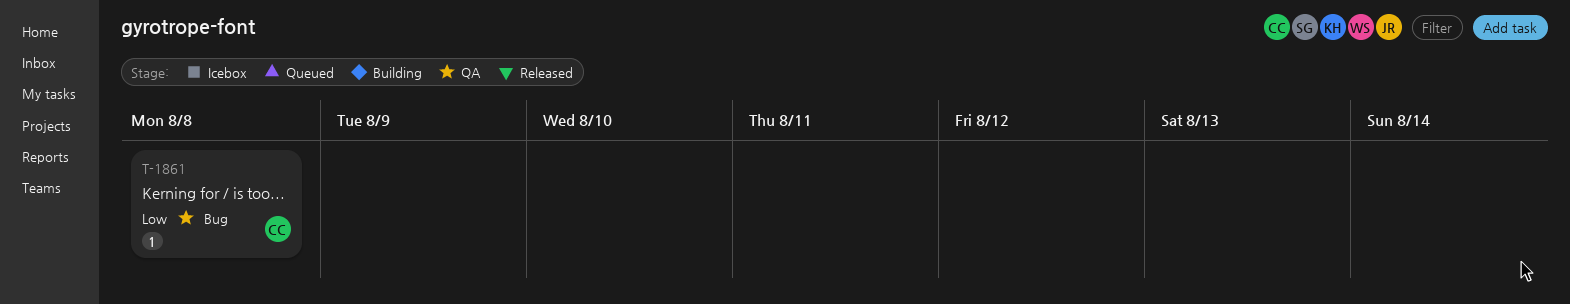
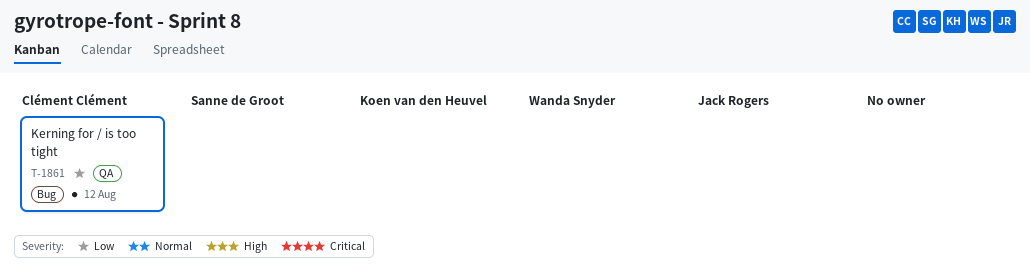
T-1861, due: Aug 8 -> Aug 12

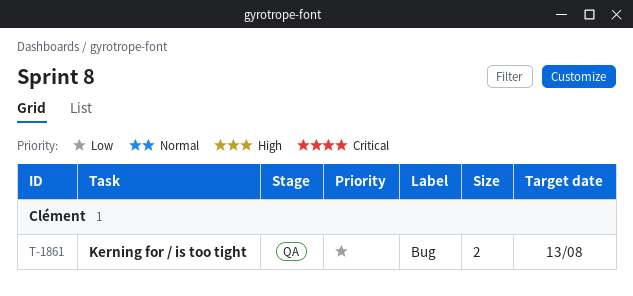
T-1861, estimate: 1 -> 2
T-1861, due: Aug 12 -> Aug 13

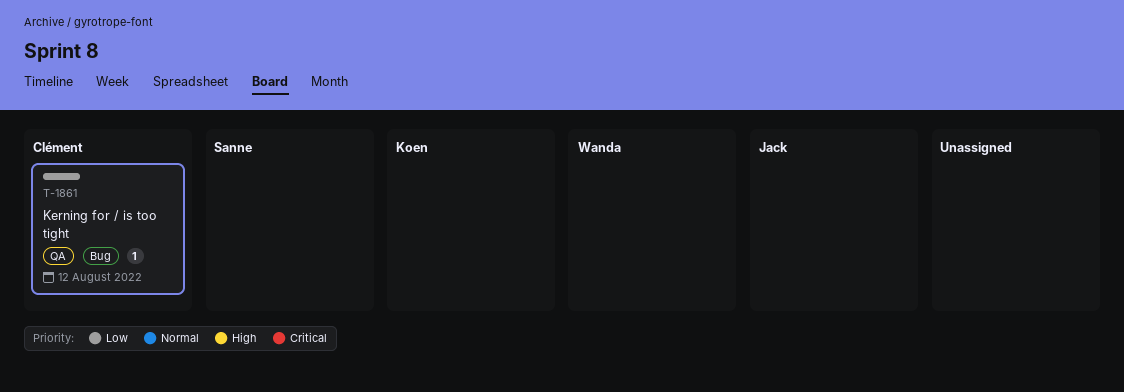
T-1861, estimate: 2 -> 1
T-1861, due: Aug 13 -> Aug 12

